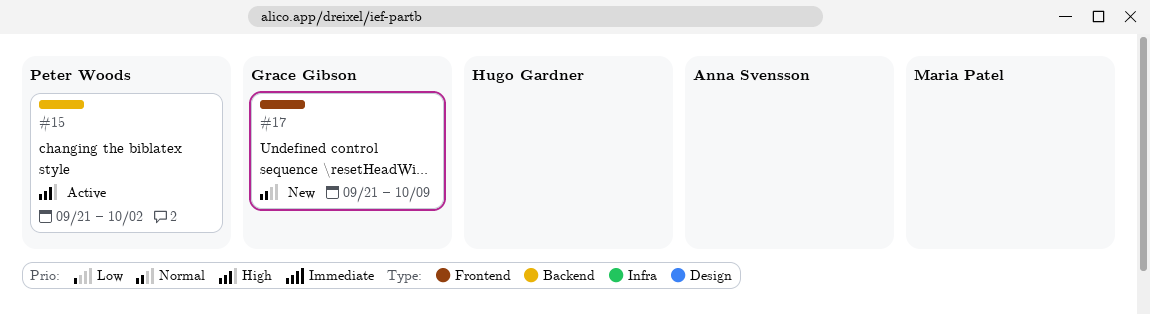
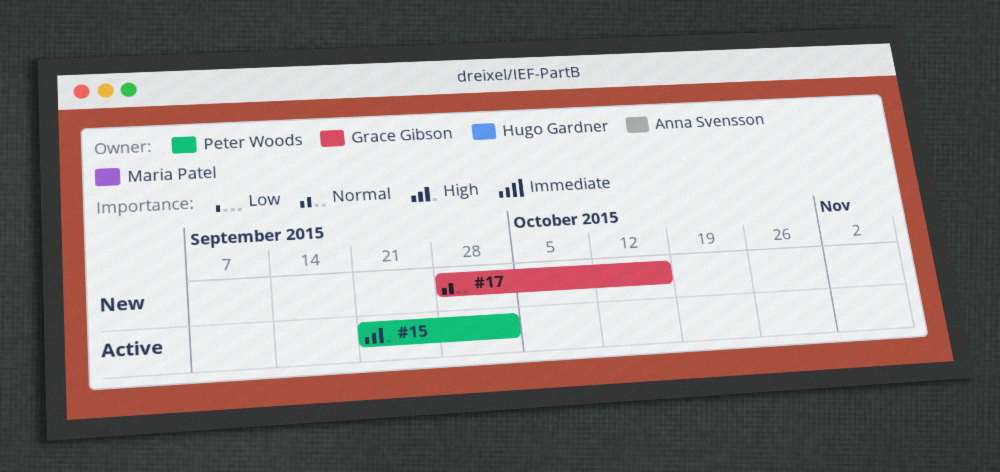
#17, start: Sep 21 -> Sep 28
#17, due: Oct 9 -> Oct 16

